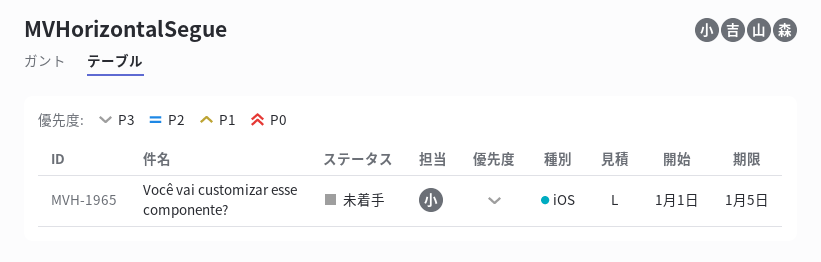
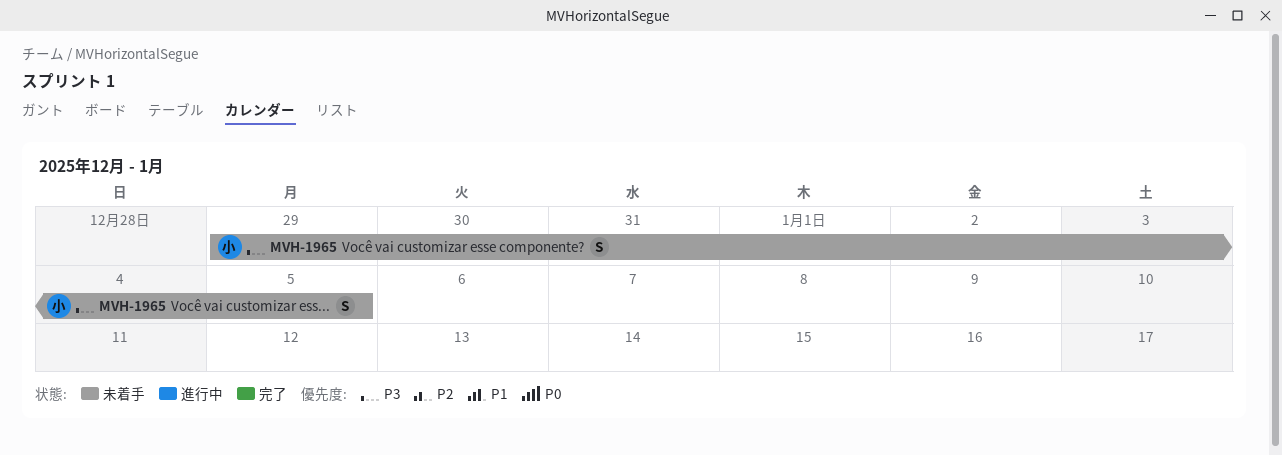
MVH-1965, estimate: L -> S
MVH-1965, start: Jan 1 -> Dec 29

